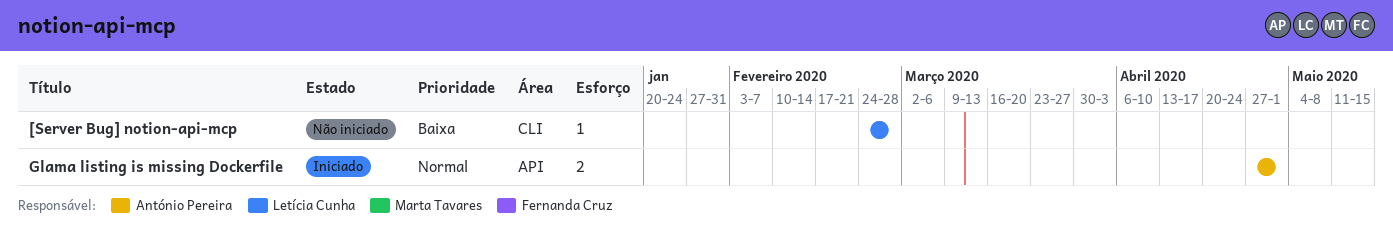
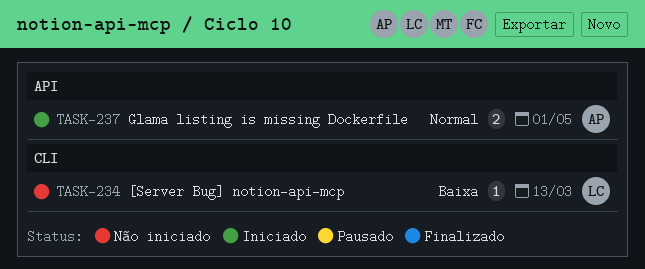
[Server Bug] notion-api-mcp, due: Feb 28 -> Mar 13

